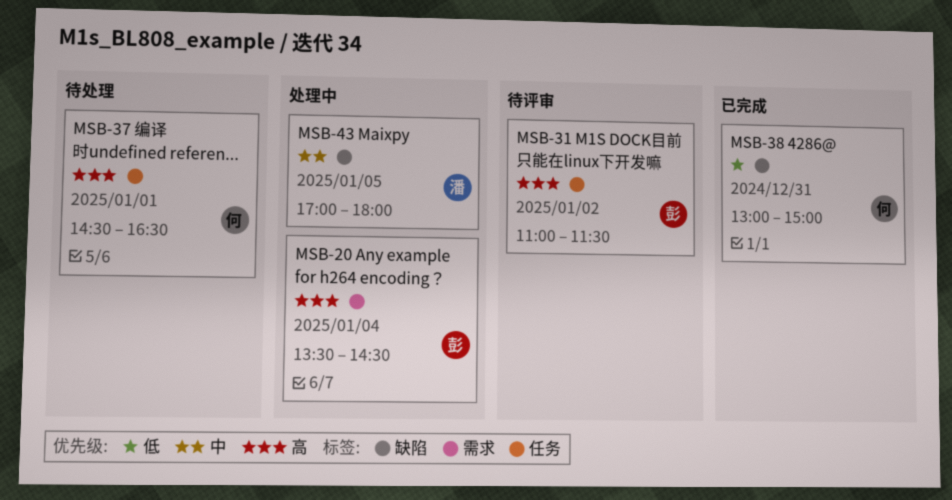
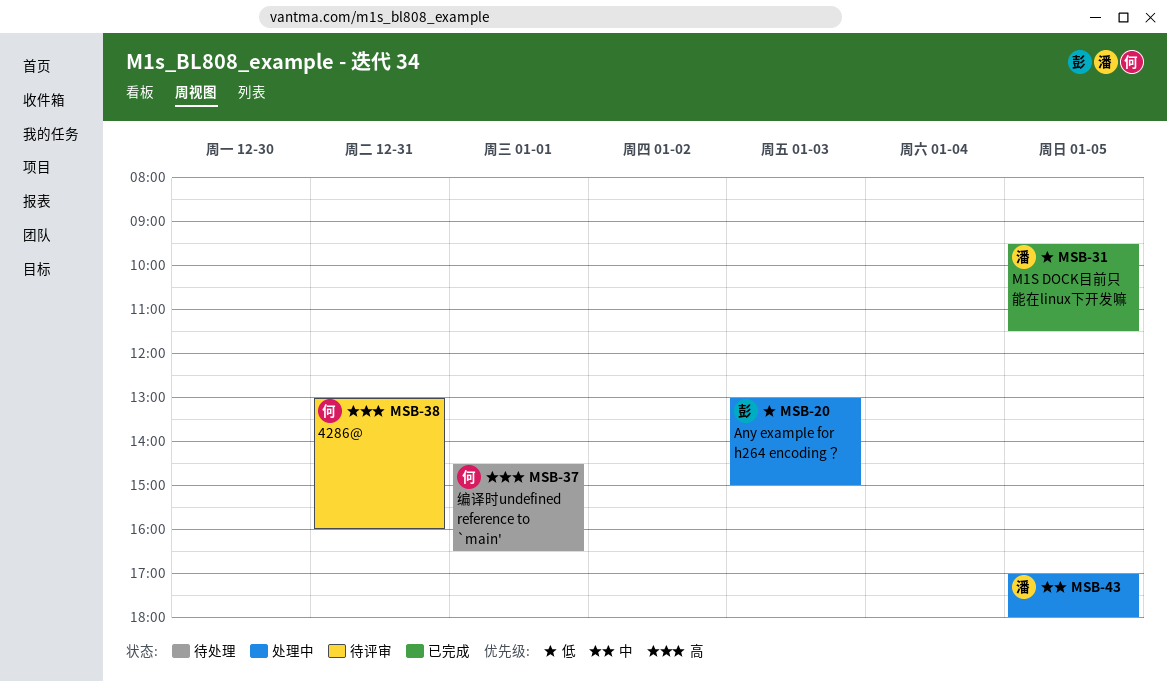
MSB-20, priority: 高 -> 低
MSB-20, day: Jan 4 -> Jan 3
MSB-20, begins: 13:30 -> 13:00
MSB-20, ends: 14:30 -> 15:00
MSB-31, status: 待评审 -> 已完成
MSB-31, owner: 彭 -> 潘
MSB-31, priority: 高 -> 低
MSB-31, day: Jan 2 -> Jan 5
MSB-31, begins: 11:00 -> 09:30
MSB-38, status: 已完成 -> 待评审
MSB-38, priority: 低 -> 高
MSB-38, ends: 15:00 -> 16:00

